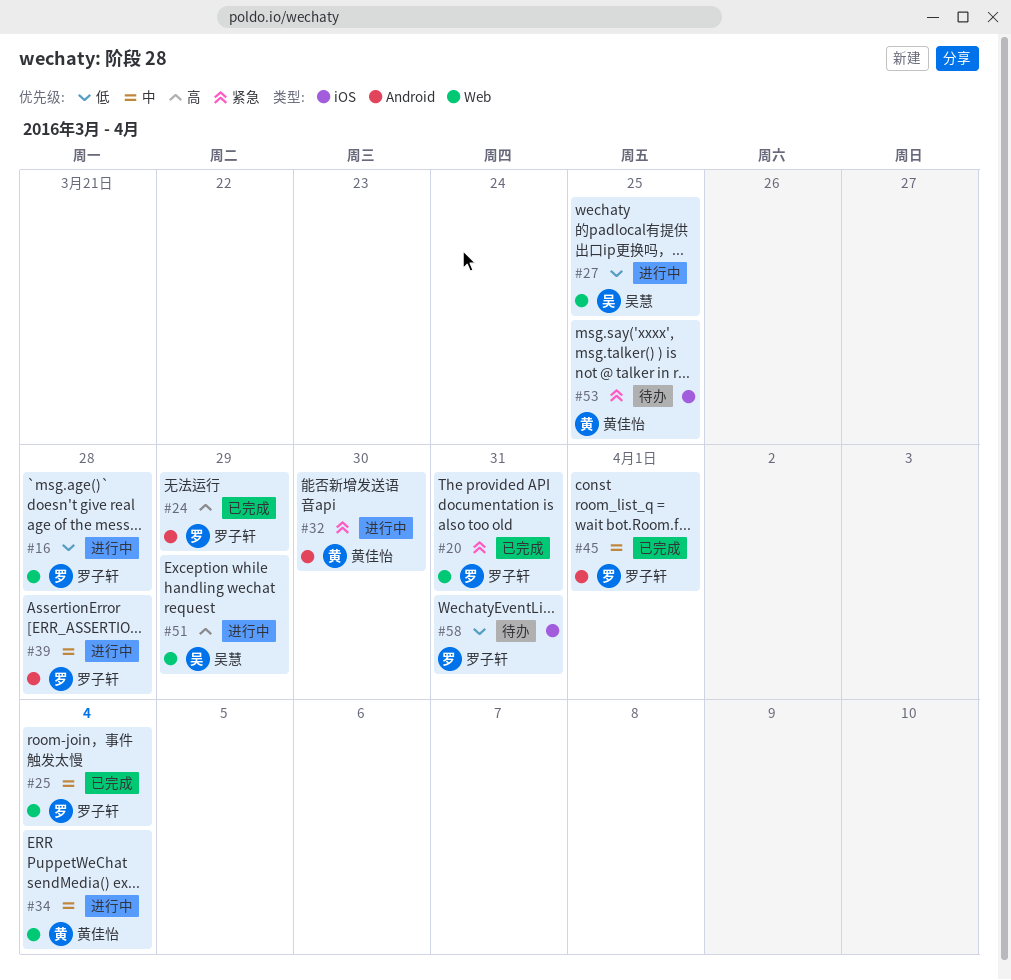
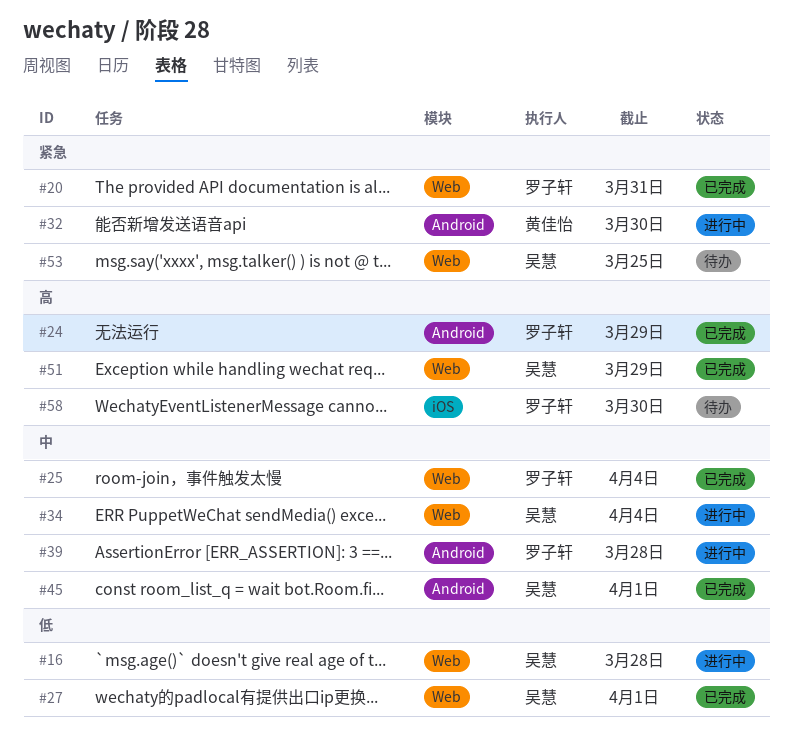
#16, owner: 罗子轩 -> 吴慧
#27, status: 进行中 -> 已完成
#27, due: Mar 25 -> Apr 1
#34, owner: 黄佳怡 -> 吴慧
#45, owner: 罗子轩 -> 吴慧
#51, status: 进行中 -> 已完成
#53, owner: 黄佳怡 -> 吴慧
#53, label: iOS -> Web
#58, priority: 低 -> 高
#58, due: Mar 31 -> Mar 30

